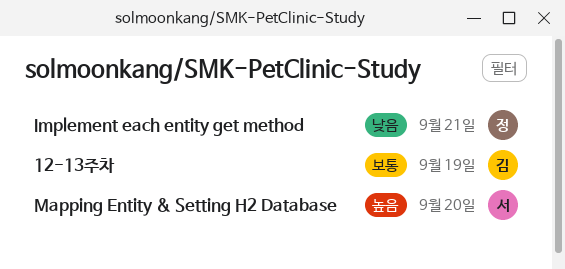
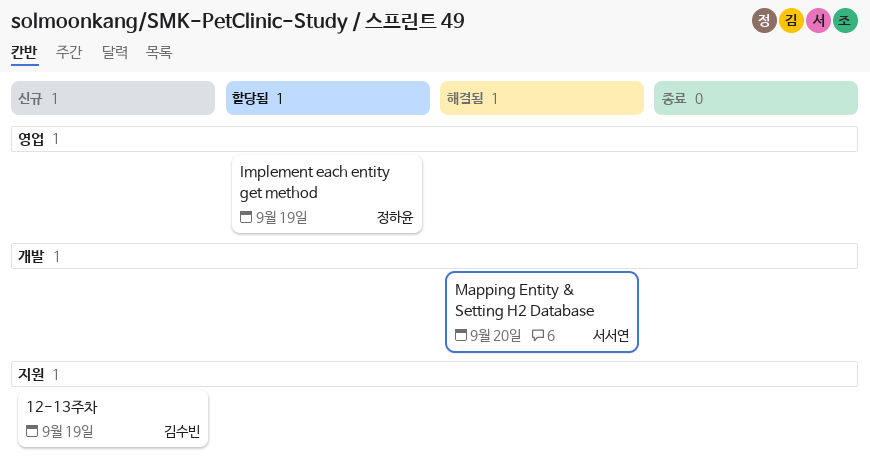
Implement each entity get method, due: Sep 21 -> Sep 19

